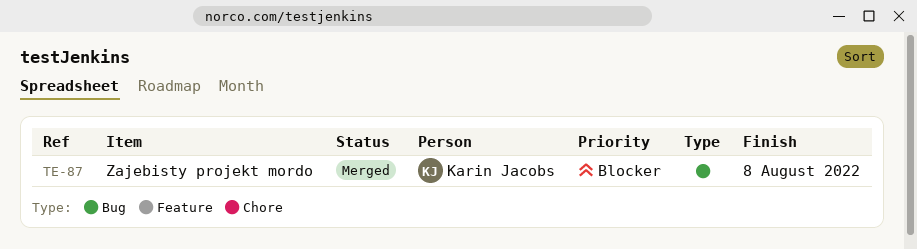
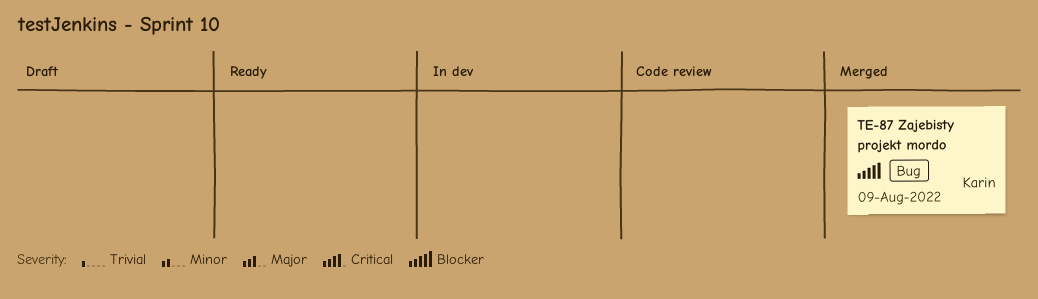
TE-87, due: Aug 8 -> Aug 9

